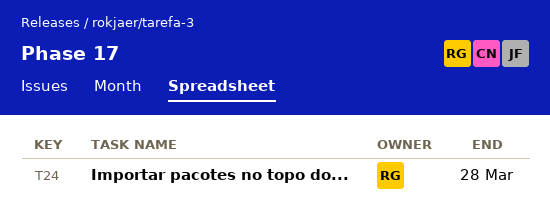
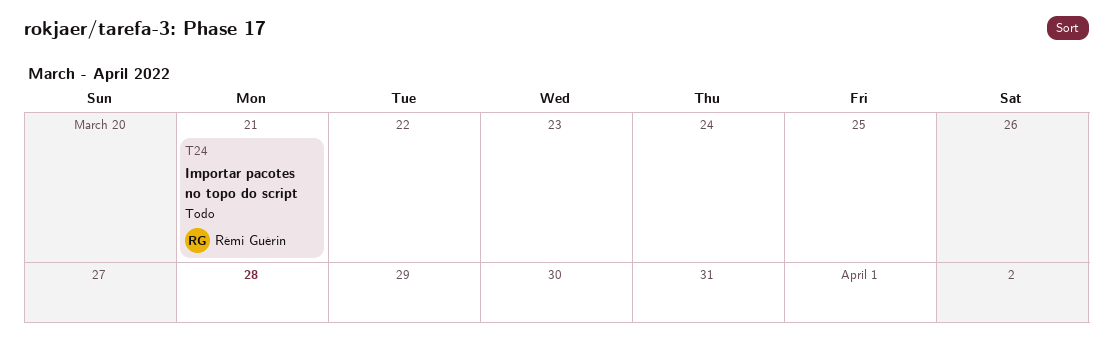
T24, due: Mar 28 -> Mar 21

